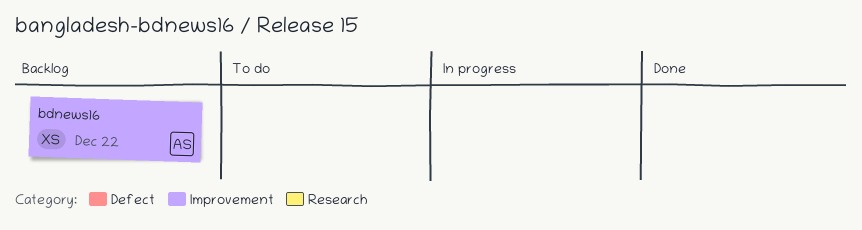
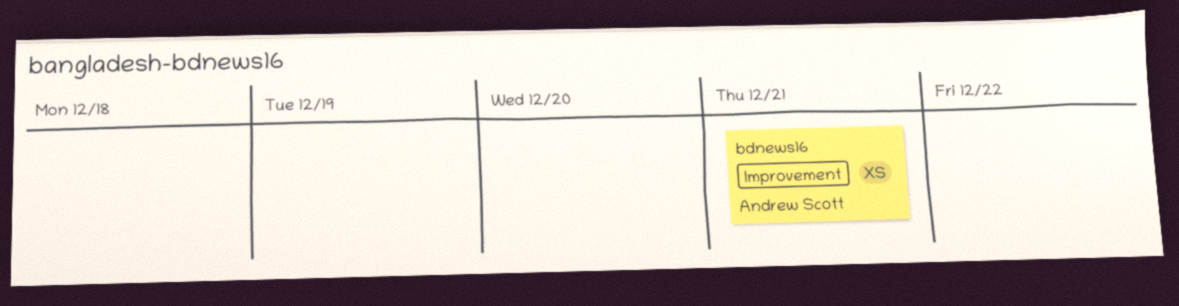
bdnews16, due: Dec 22 -> Dec 21

